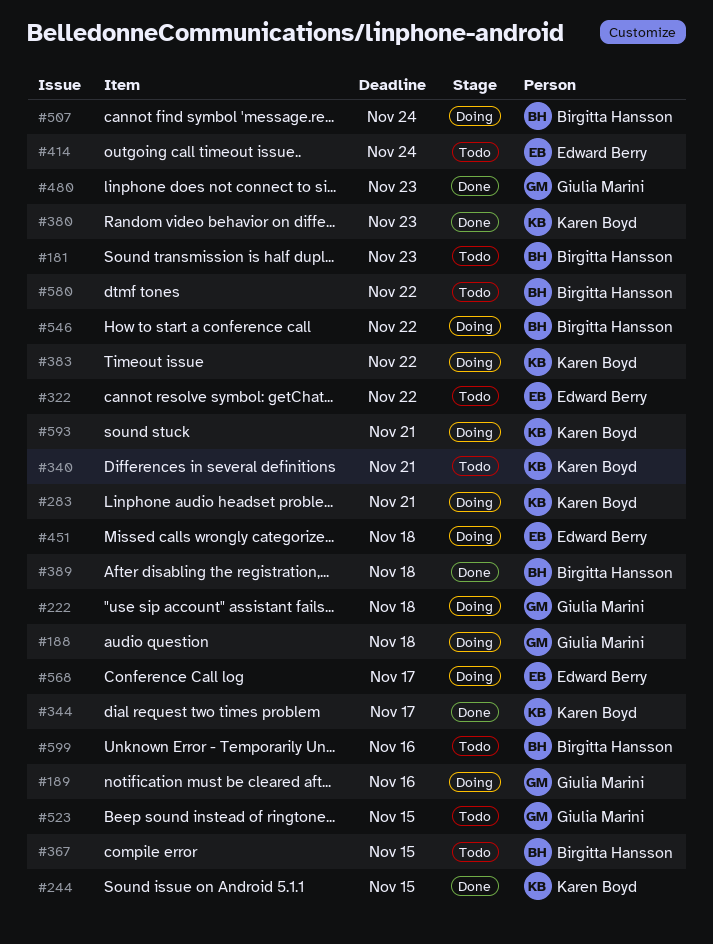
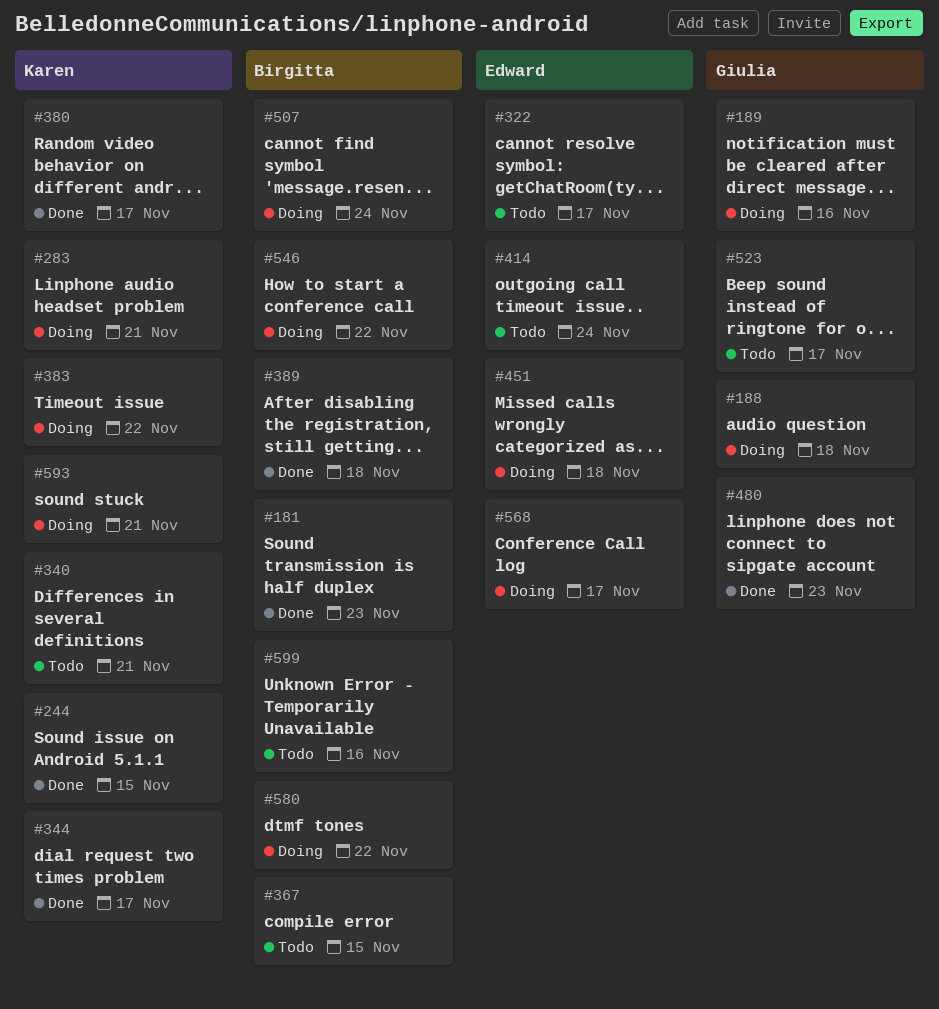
#181, status: Todo -> Done
#222: present -> none
#322, due: Nov 22 -> Nov 17
#380, due: Nov 23 -> Nov 17
#523, due: Nov 15 -> Nov 17
#580, status: Todo -> Doing

